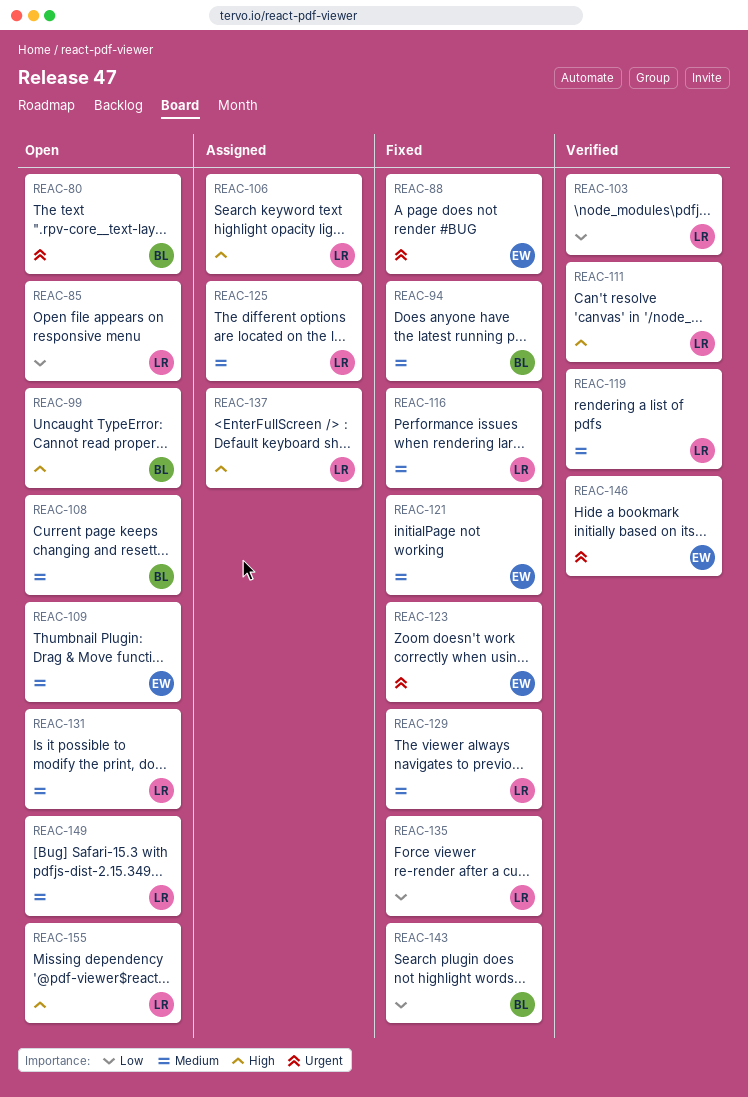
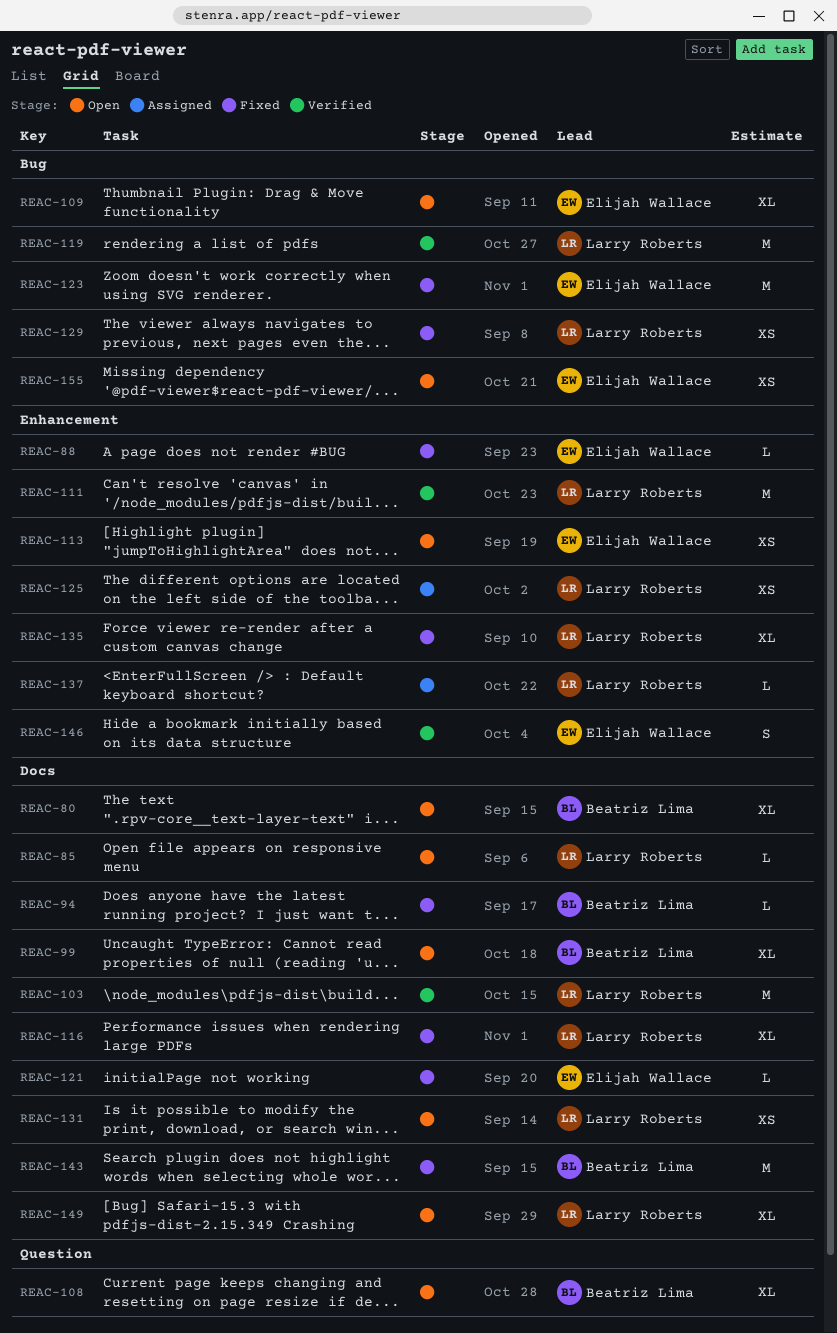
REAC-106: present -> none
REAC-113: none -> present
REAC-155, owner: Larry Roberts -> Elijah Wallace

